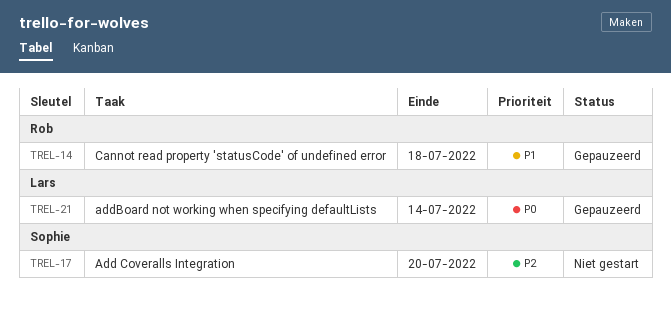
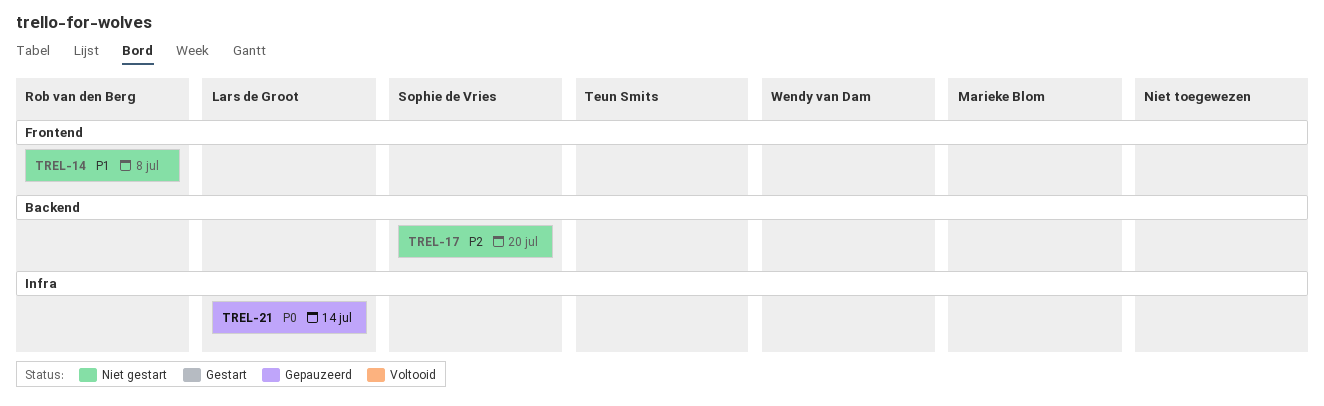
TREL-14, status: Gepauzeerd -> Niet gestart
TREL-14, due: Jul 18 -> Jul 8

